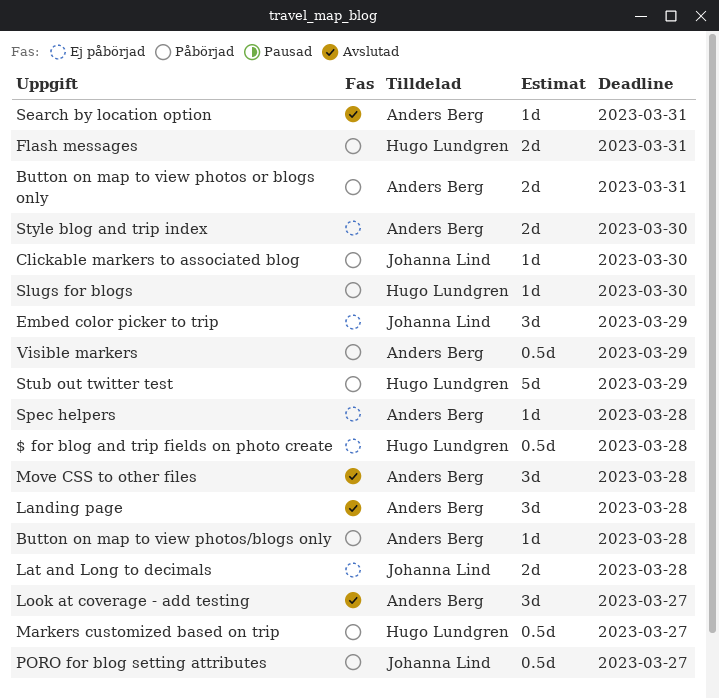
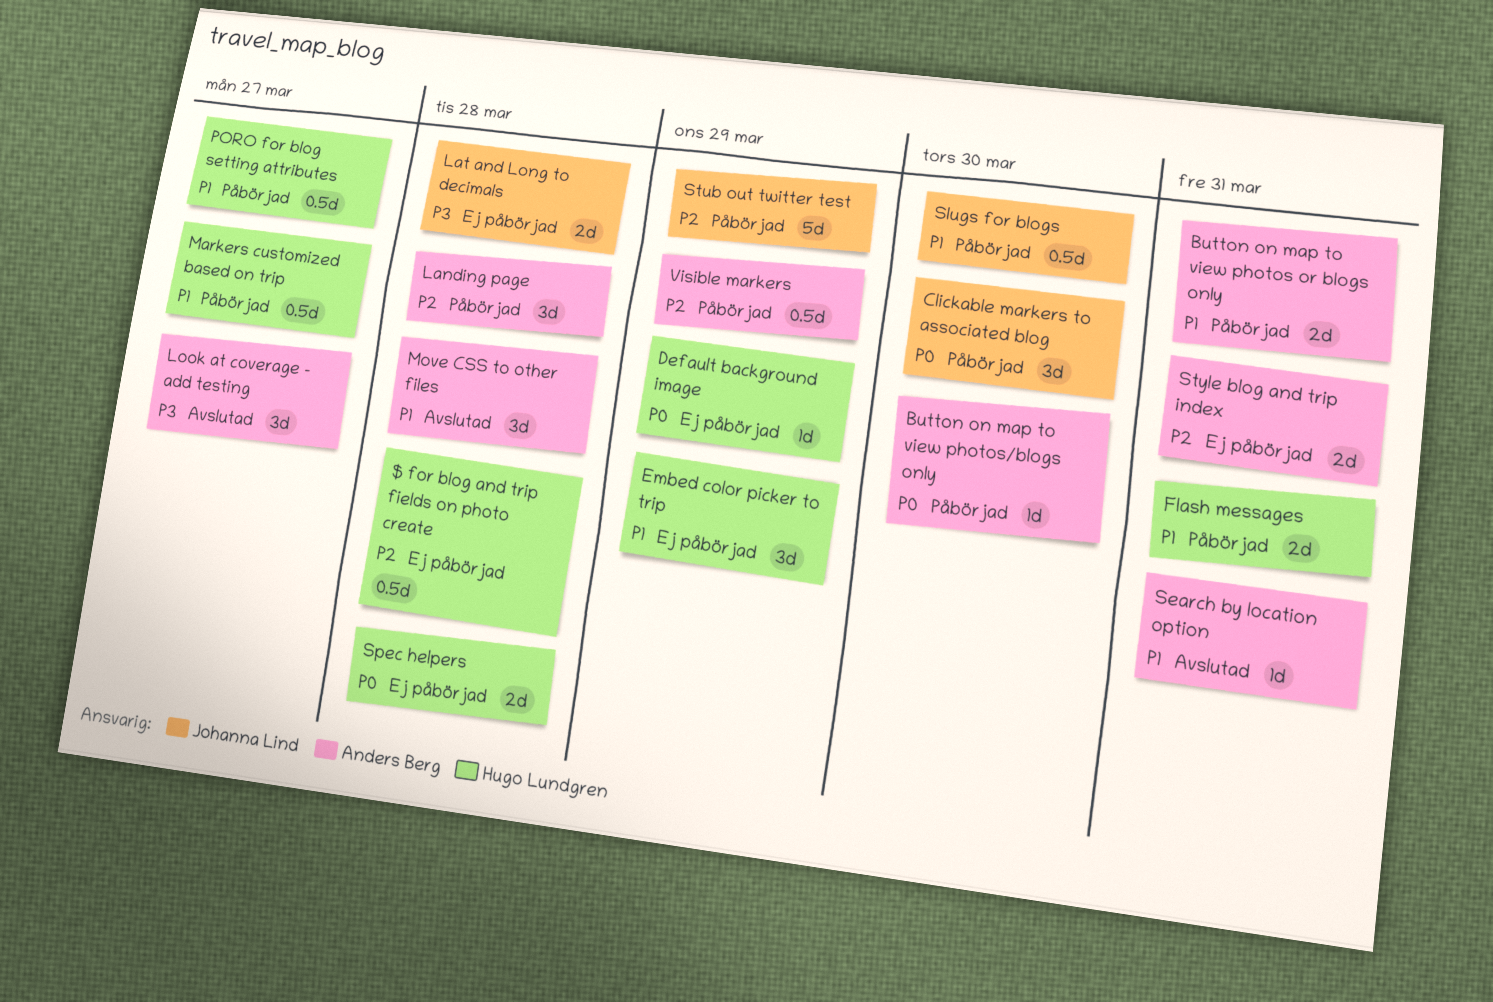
Button on map to view photos/blogs only, due: Mar 28 -> Mar 30
Clickable markers to associated blog, estimate: 1d -> 3d
Default background image: none -> present
Embed color picker to trip, owner: Johanna Lind -> Hugo Lundgren
Landing page, status: Avslutad -> Påbörjad
PORO for blog setting attributes, owner: Johanna Lind -> Hugo Lundgren
Slugs for blogs, owner: Hugo Lundgren -> Johanna Lind
Slugs for blogs, estimate: 1d -> 0.5d
Spec helpers, owner: Anders Berg -> Hugo Lundgren
Spec helpers, estimate: 1d -> 2d
Stub out twitter test, owner: Hugo Lundgren -> Johanna Lind
Style blog and trip index, due: Mar 30 -> Mar 31

